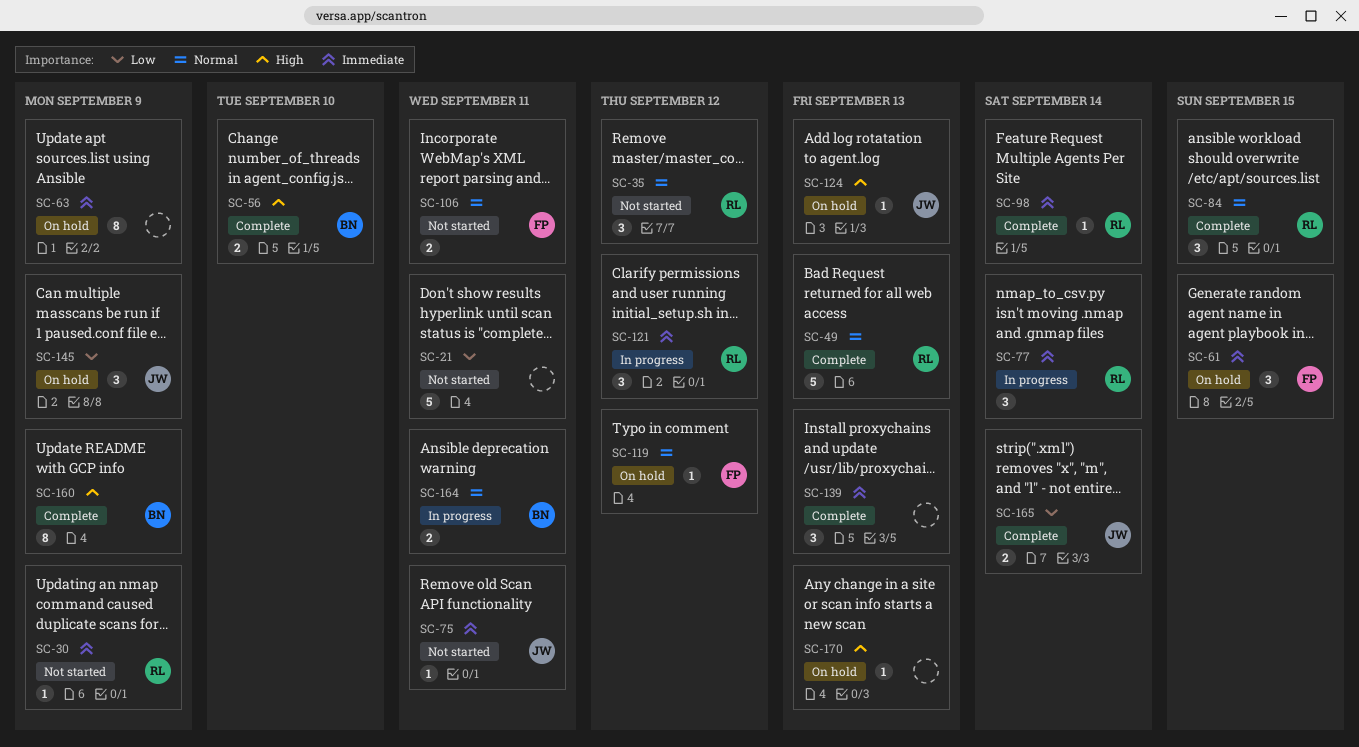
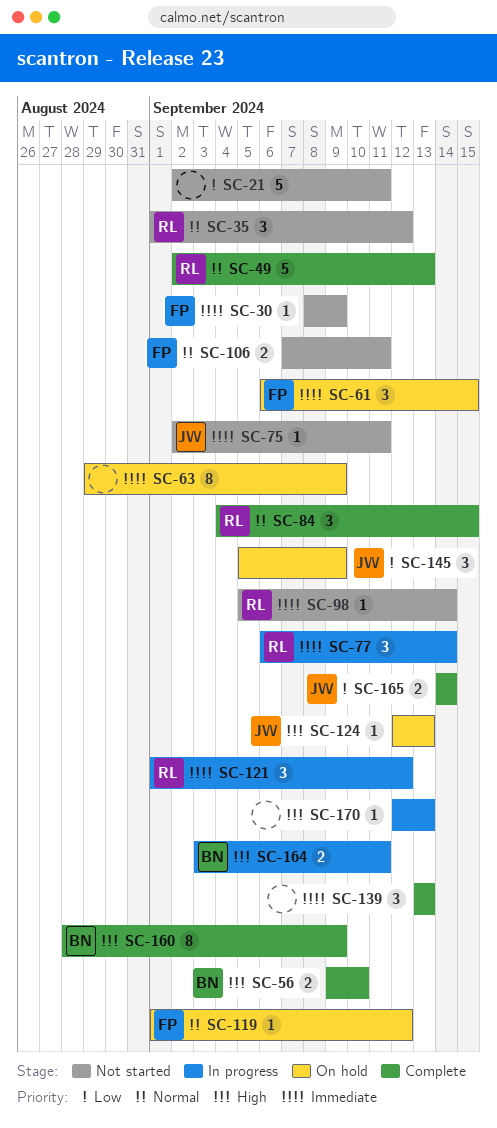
SC-30, owner: RL -> FP
SC-98, status: Complete -> Not started
SC-164, priority: Normal -> High
SC-170, status: On hold -> In progress

